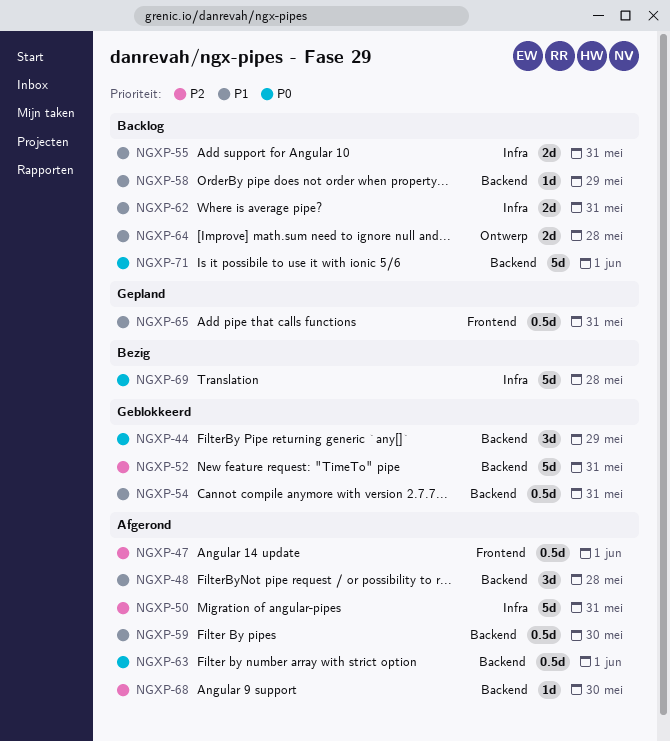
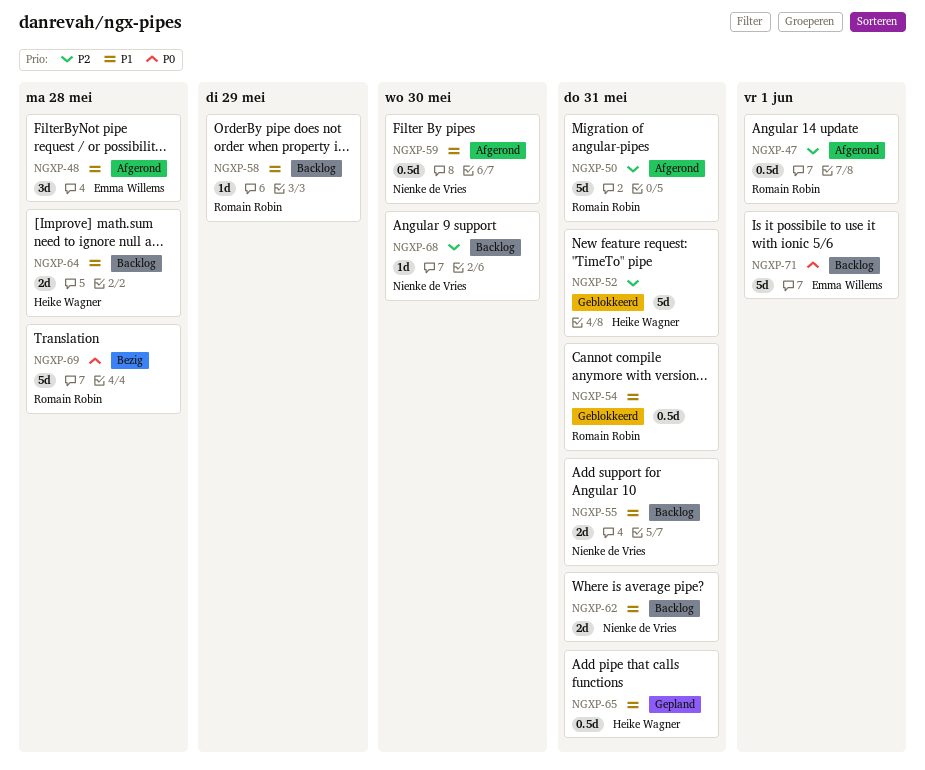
NGXP-44: present -> none
NGXP-63: present -> none
NGXP-68, status: Afgerond -> Backlog

